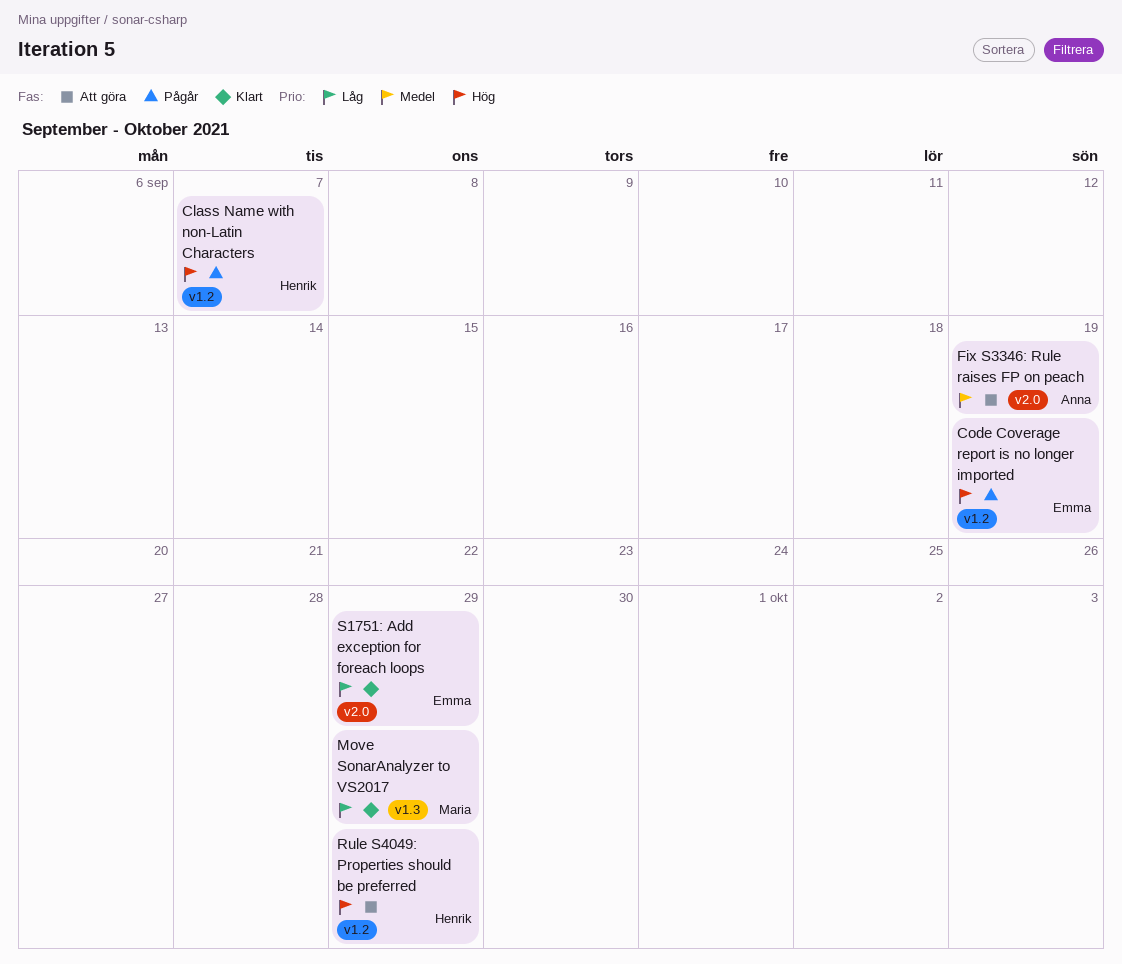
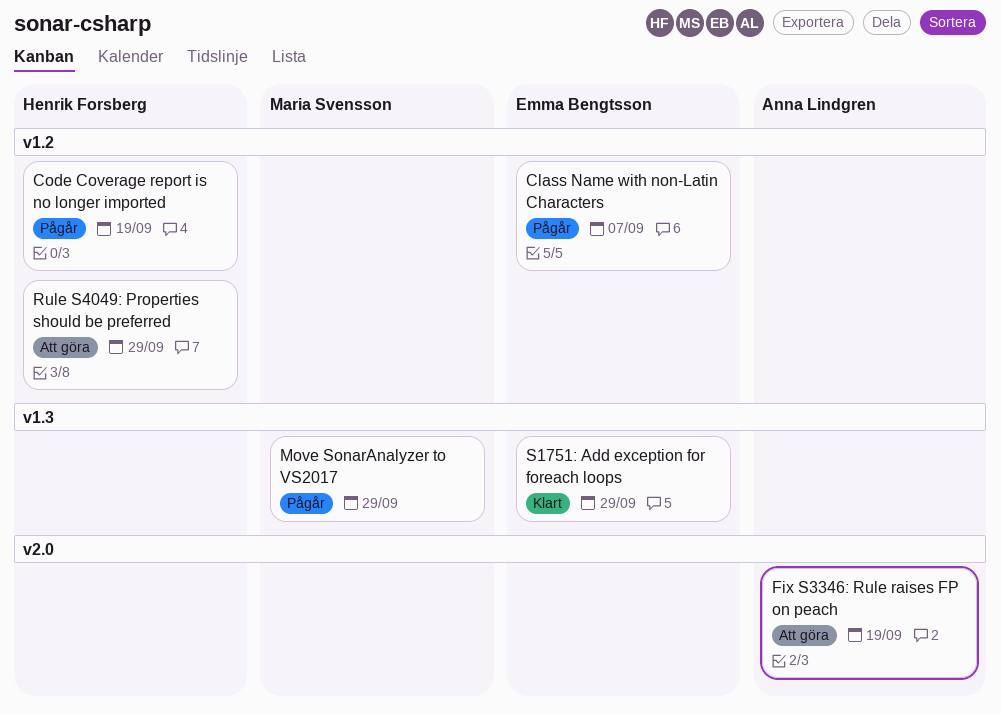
Class Name with non-Latin Characters, owner: Henrik Forsberg -> Emma Bengtsson
Code Coverage report is no longer imported, owner: Emma Bengtsson -> Henrik Forsberg
Move SonarAnalyzer to VS2017, status: Klart -> Pågår
S1751: Add exception for foreach loops, label: v2.0 -> v1.3

